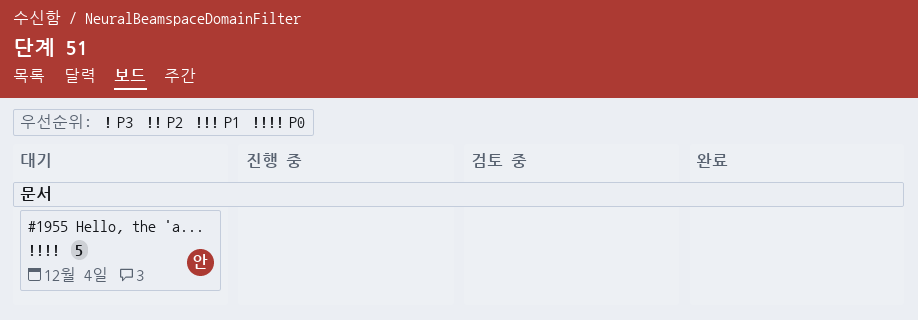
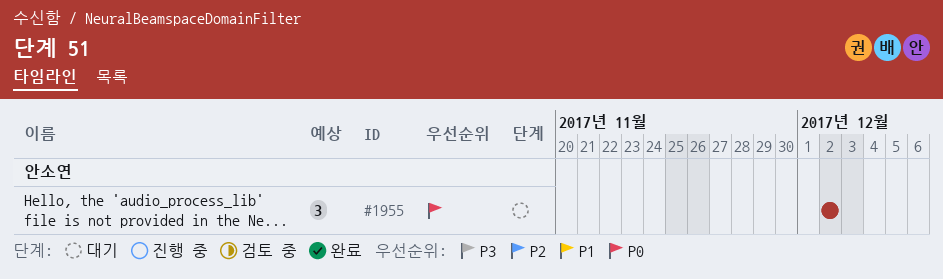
#1955, estimate: 5 -> 3
#1955, due: Dec 4 -> Dec 2

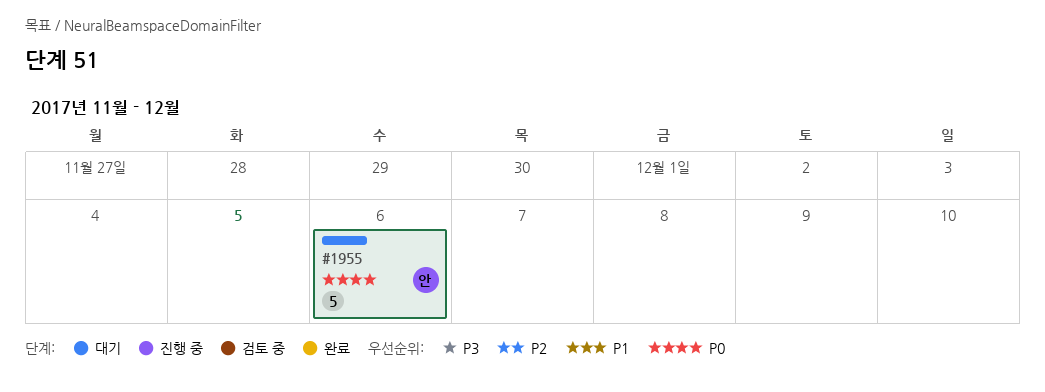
#1955, estimate: 3 -> 5
#1955, due: Dec 2 -> Dec 6

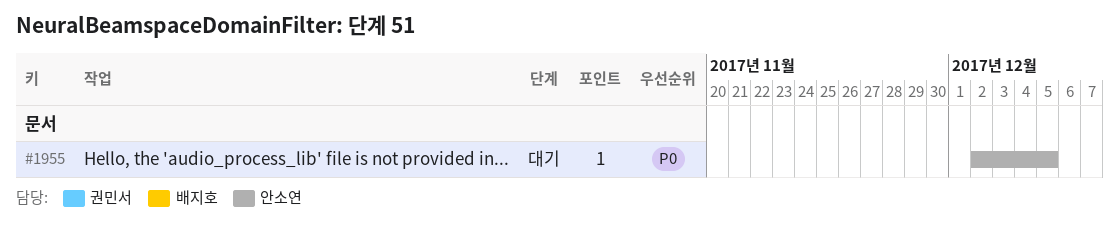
#1955, estimate: 5 -> 1
#1955, due: Dec 6 -> Dec 5

